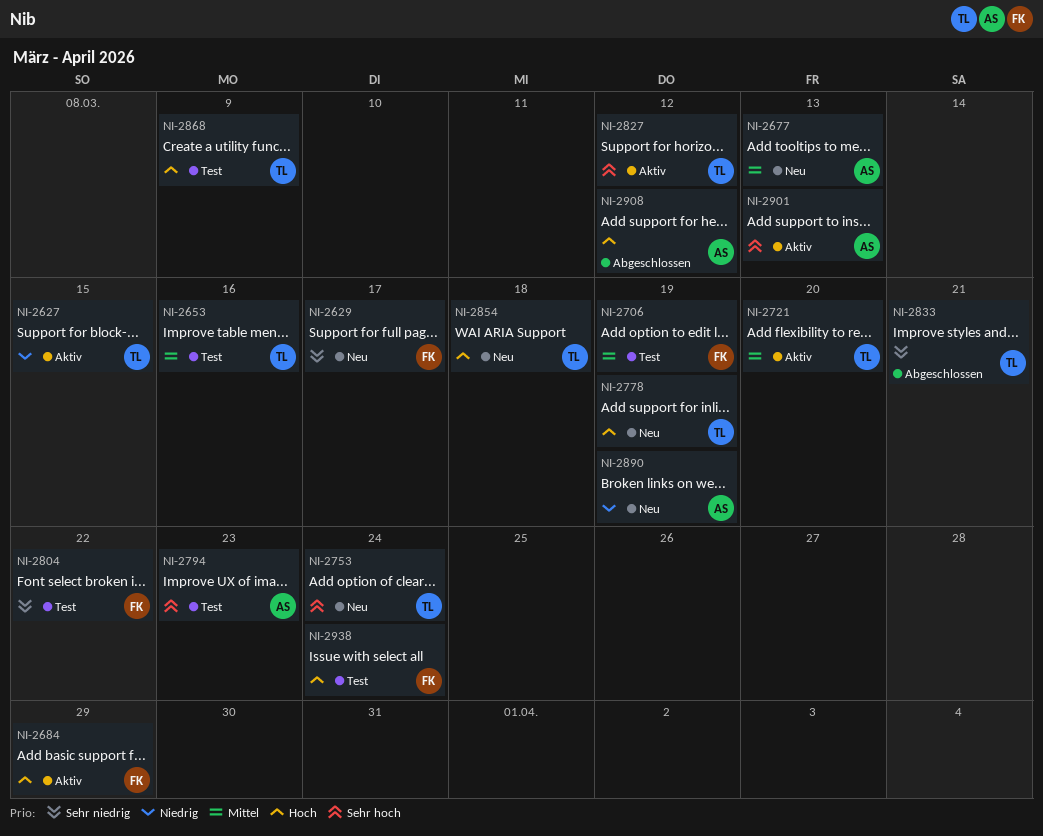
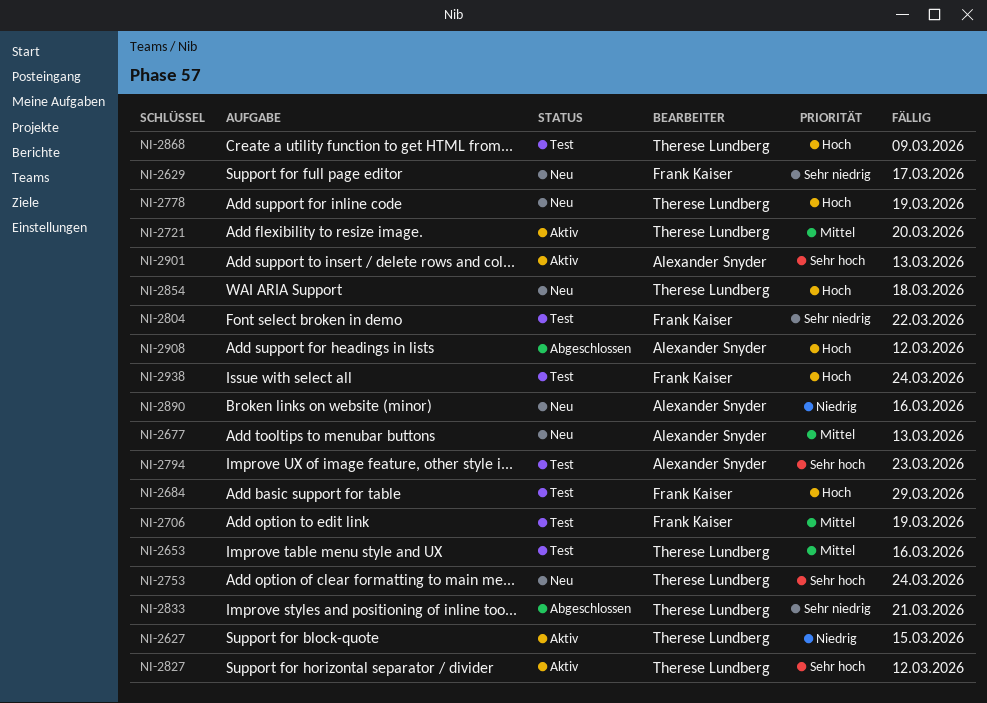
NI-2684, status: Aktiv -> Test
NI-2890, due: Mar 19 -> Mar 16

